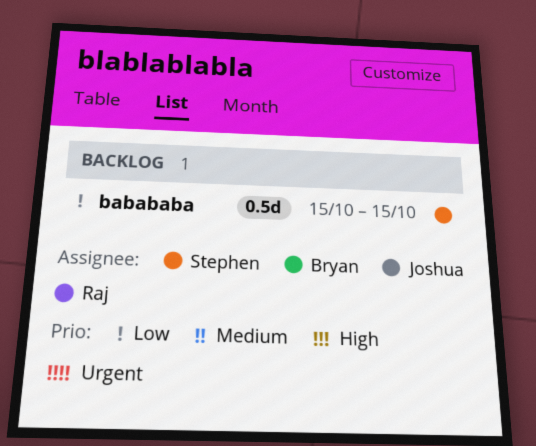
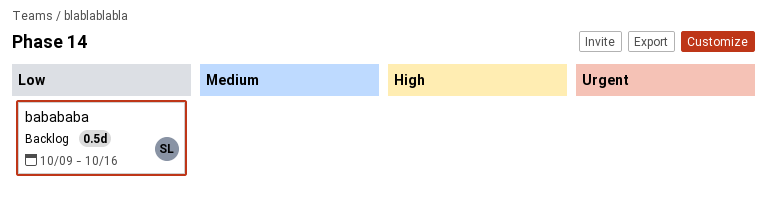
babababa, start: Oct 15 -> Oct 9
babababa, due: Oct 15 -> Oct 16

